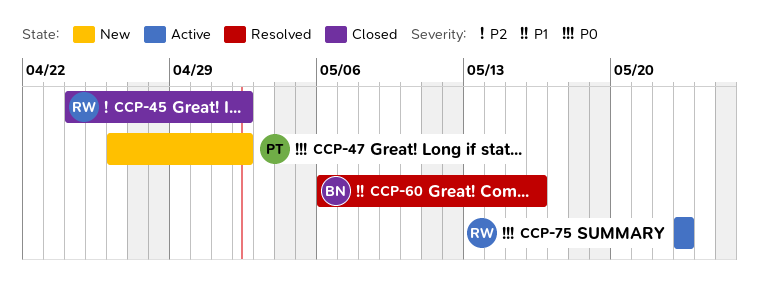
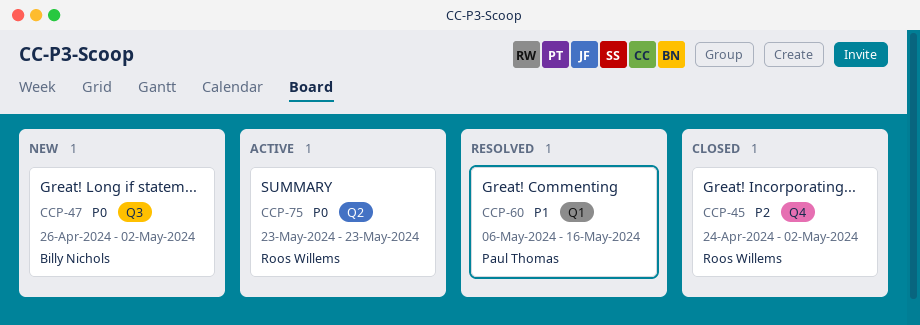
CCP-47, owner: Paul Thomas -> Billy Nichols
CCP-60, owner: Billy Nichols -> Paul Thomas

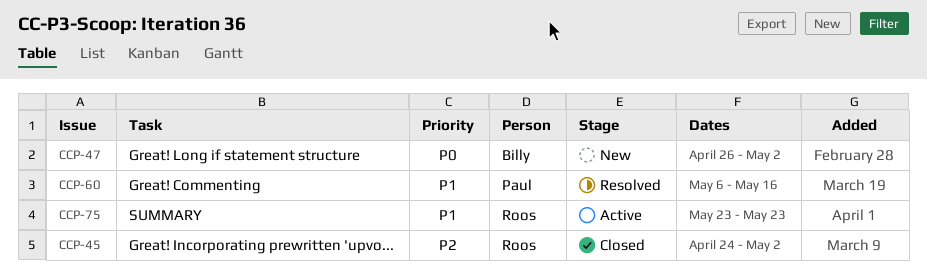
CCP-75, priority: P0 -> P1

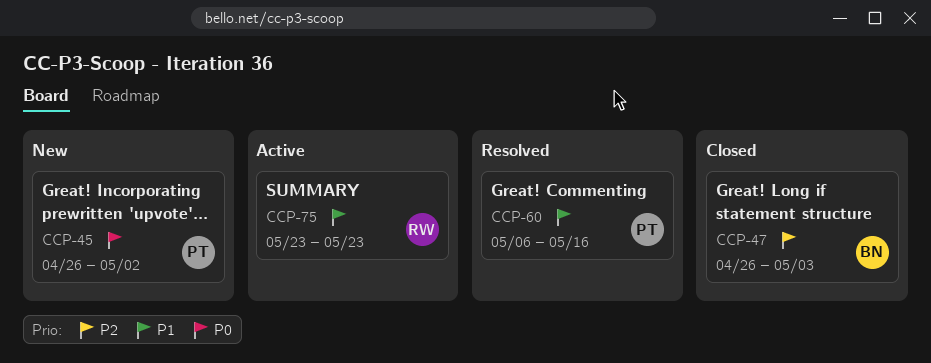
CCP-45, status: Closed -> New
CCP-45, owner: Roos -> Paul
CCP-45, priority: P2 -> P0
CCP-45, start: Apr 24 -> Apr 26
CCP-47, status: New -> Closed
CCP-47, priority: P0 -> P2
CCP-47, due: May 2 -> May 3

